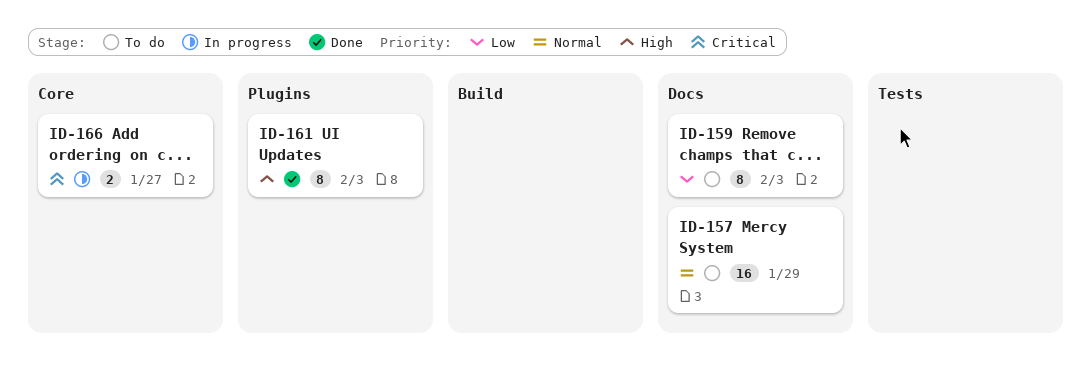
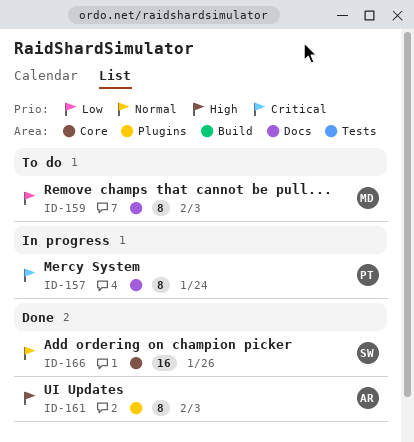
ID-157, status: To do -> In progress
ID-157, priority: Normal -> Critical
ID-157, estimate: 16 -> 8
ID-157, due: Jan 29 -> Jan 24
ID-166, status: In progress -> Done
ID-166, priority: Critical -> Normal
ID-166, estimate: 2 -> 16
ID-166, due: Jan 27 -> Jan 26

